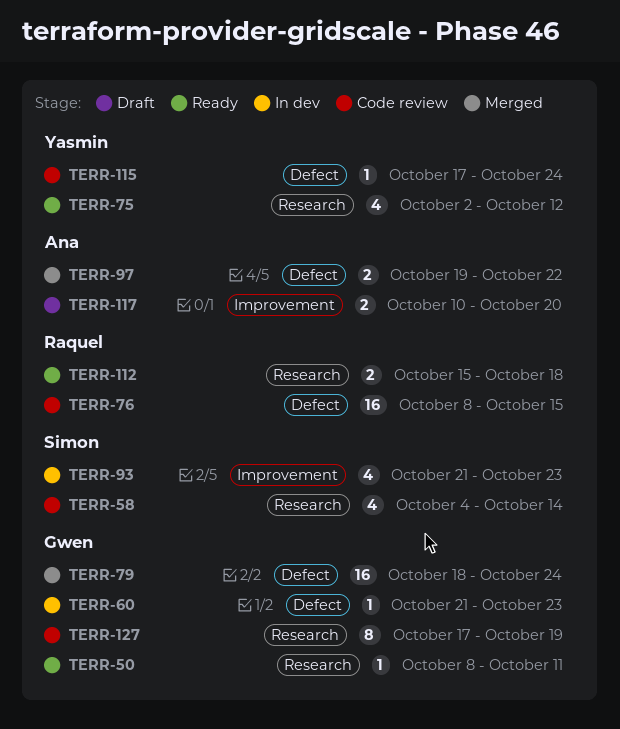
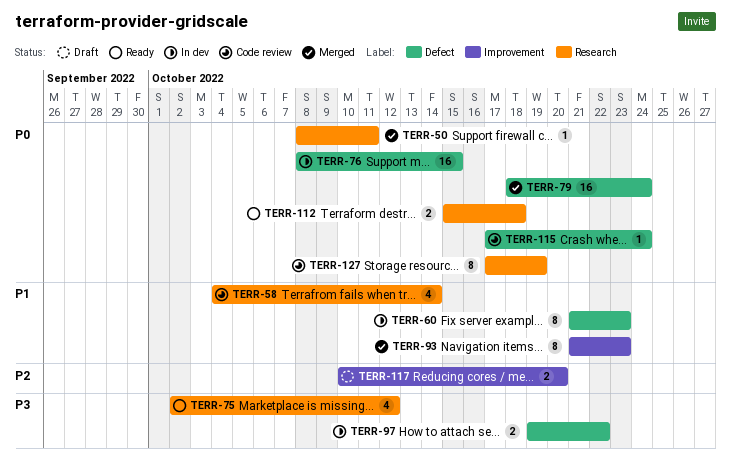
TERR-50, status: Ready -> Merged
TERR-60, estimate: 1 -> 8
TERR-76, status: Code review -> In dev
TERR-93, status: In dev -> Merged
TERR-93, estimate: 4 -> 8
TERR-97, status: Merged -> In dev

